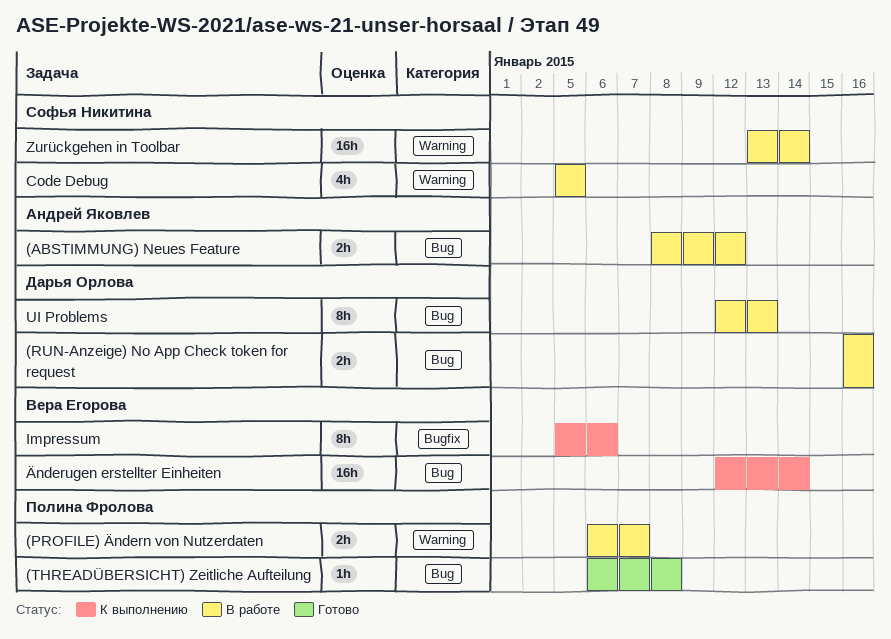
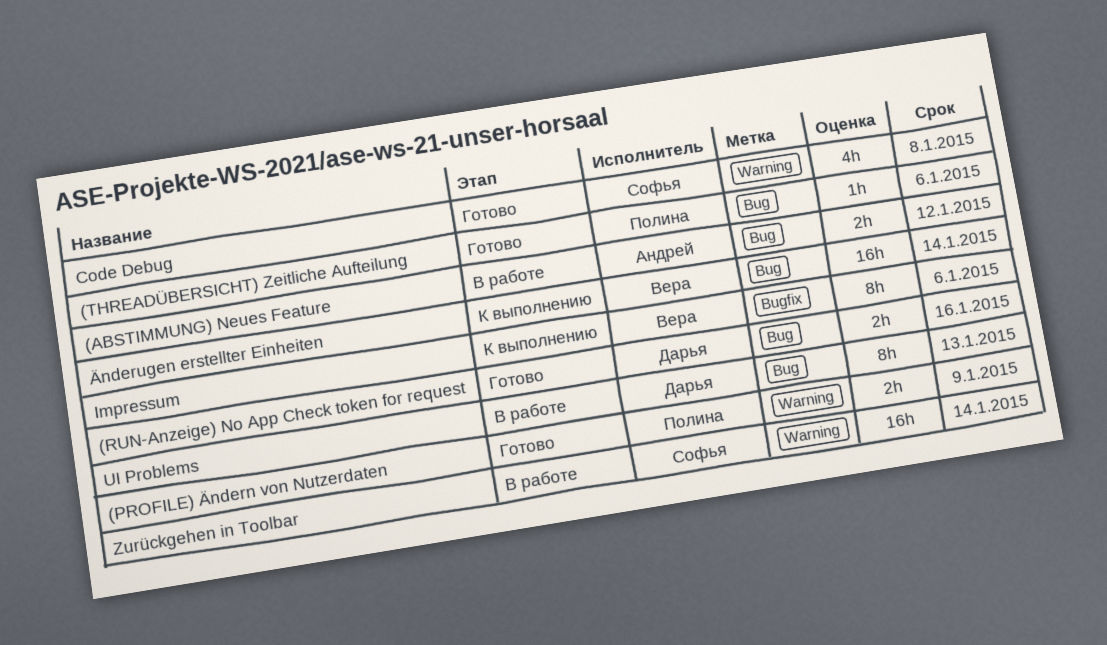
(PROFILE) Ändern von Nutzerdaten, status: В работе -> Готово
(PROFILE) Ändern von Nutzerdaten, due: Jan 7 -> Jan 9
(RUN-Anzeige) No App Check token for request, status: В работе -> Готово
(THREADÜBERSICHT) Zeitliche Aufteilung, due: Jan 8 -> Jan 6
Code Debug, status: В работе -> Готово
Code Debug, due: Jan 5 -> Jan 8

